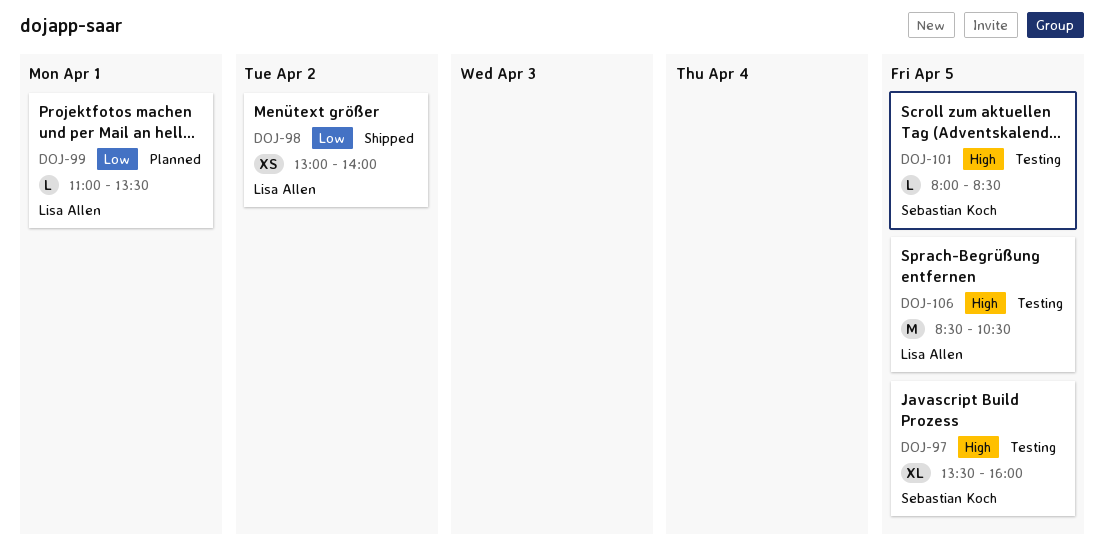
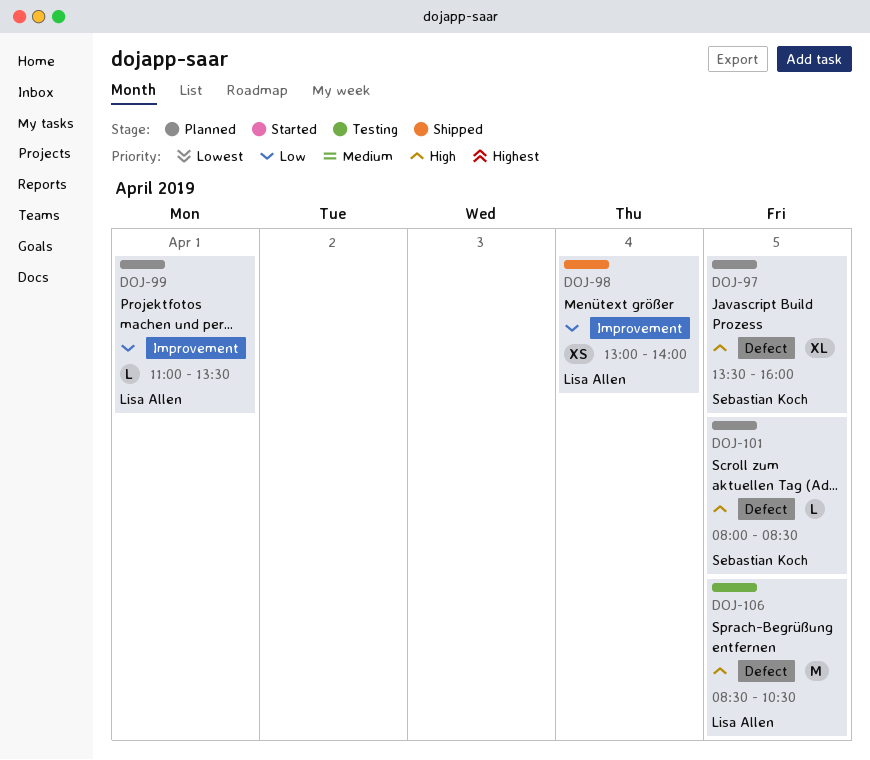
DOJ-97, status: Testing -> Planned
DOJ-98, day: Apr 2 -> Apr 4
DOJ-101, status: Testing -> Planned

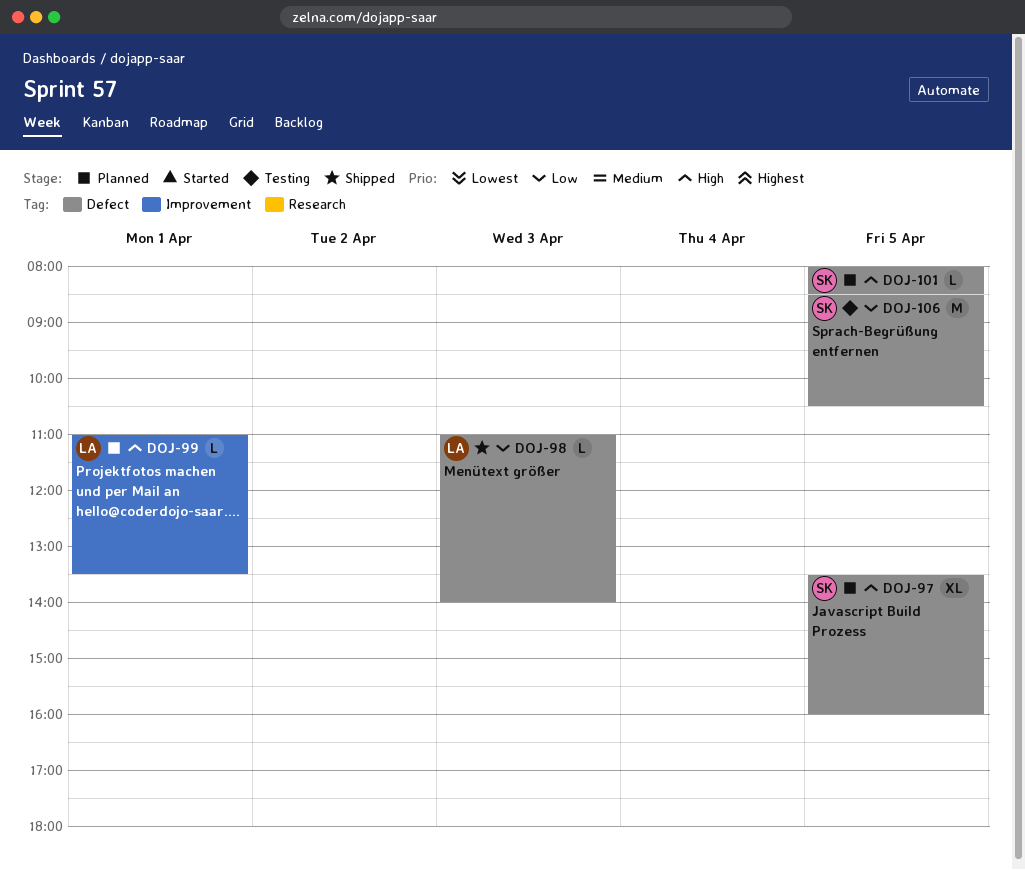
DOJ-98, label: Improvement -> Defect
DOJ-98, estimate: XS -> L
DOJ-98, day: Apr 4 -> Apr 3
DOJ-98, begins: 13:00 -> 11:00
DOJ-99, priority: Low -> High
DOJ-106, owner: Lisa Allen -> Sebastian Koch
DOJ-106, priority: High -> Low

